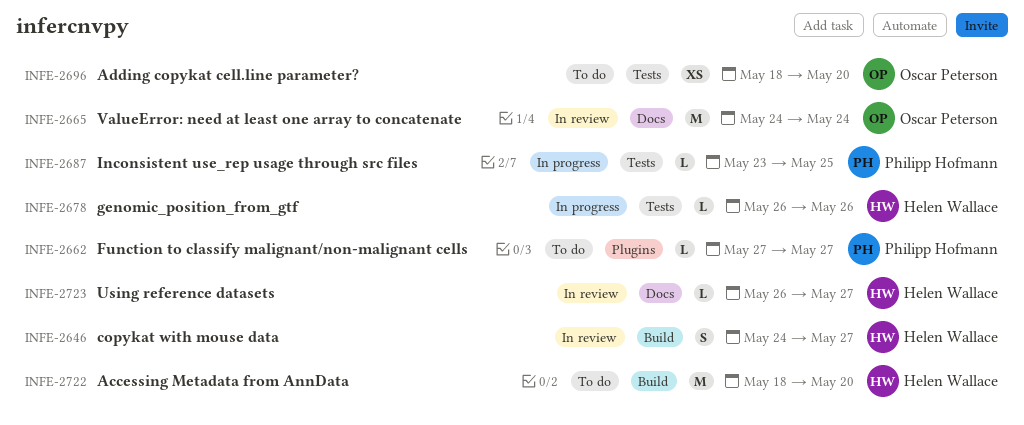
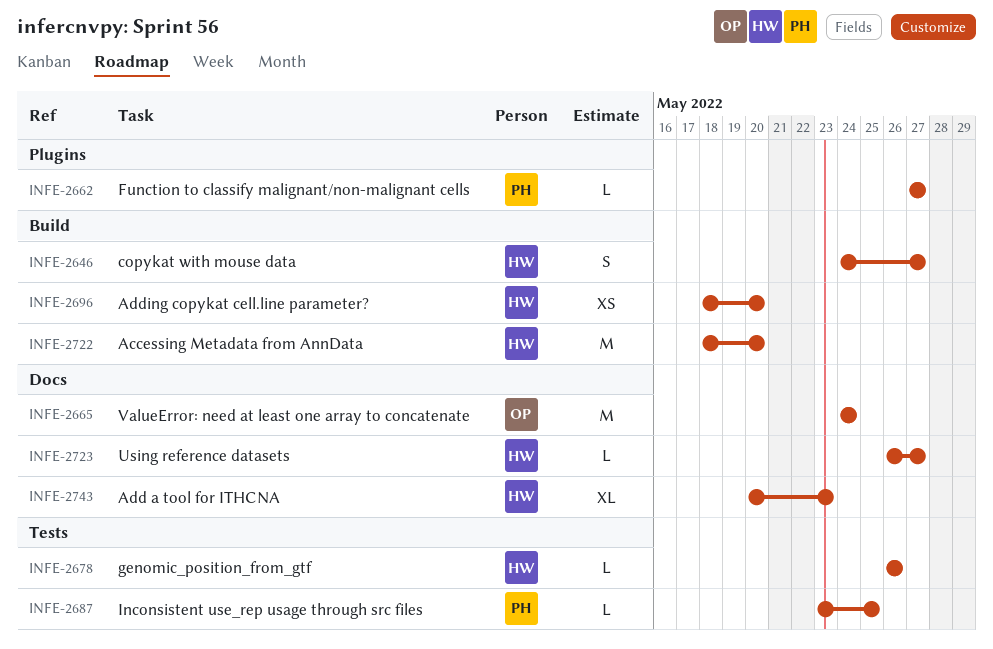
INFE-2696, owner: Oscar Peterson -> Helen Wallace
INFE-2696, label: Tests -> Build
INFE-2743: none -> present

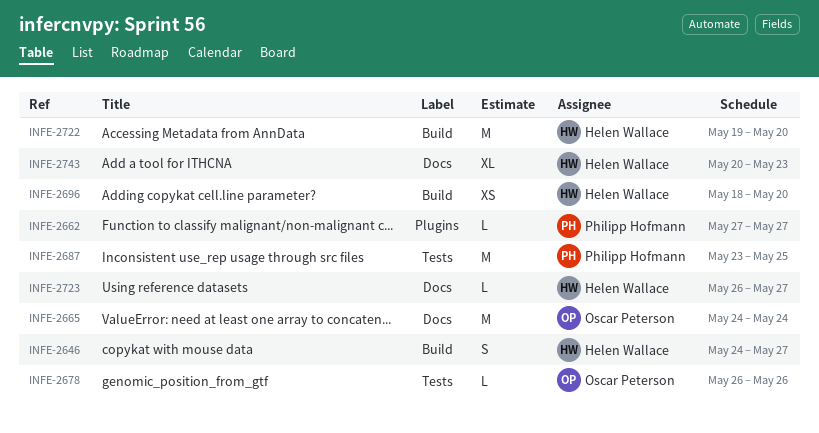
INFE-2678, owner: Helen Wallace -> Oscar Peterson
INFE-2687, estimate: L -> M
INFE-2722, start: May 18 -> May 19

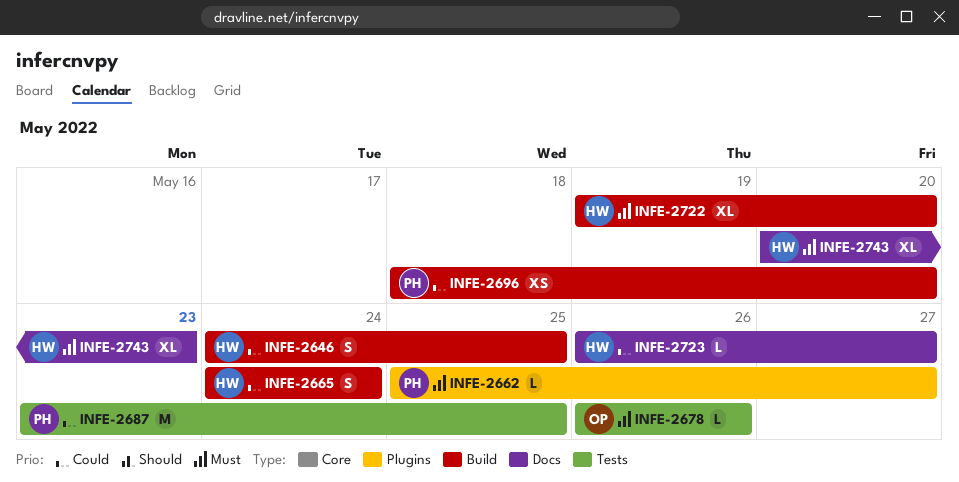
INFE-2646, due: May 27 -> May 25
INFE-2662, start: May 27 -> May 25
INFE-2665, owner: Oscar Peterson -> Helen Wallace
INFE-2665, label: Docs -> Build
INFE-2665, estimate: M -> S
INFE-2696, owner: Helen Wallace -> Philipp Hofmann
INFE-2722, estimate: M -> XL

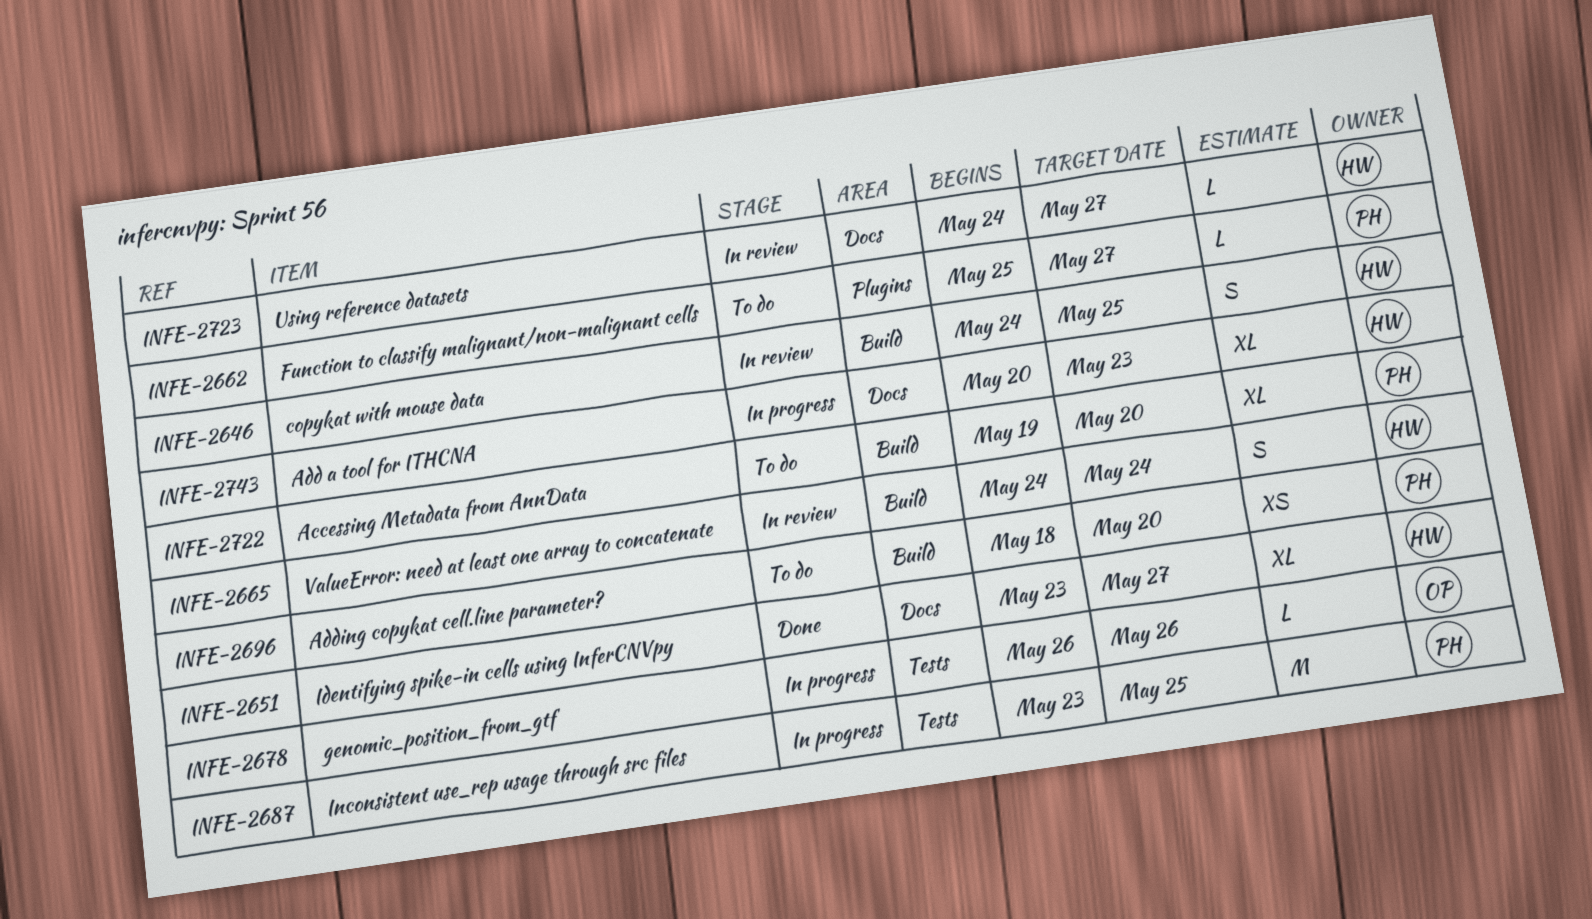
INFE-2651: none -> present
INFE-2722, owner: HW -> PH
INFE-2723, start: May 26 -> May 24

